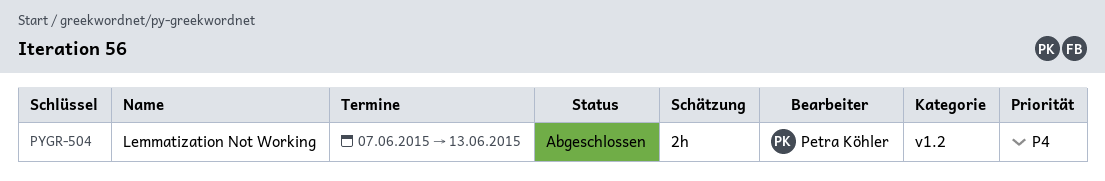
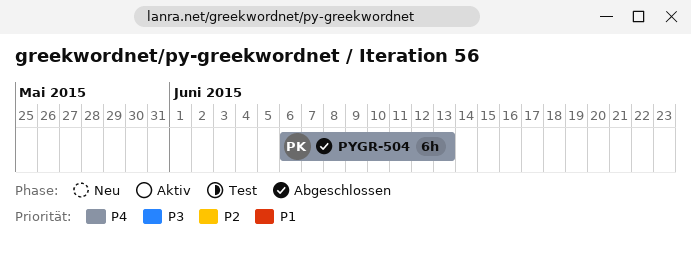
PYGR-504, estimate: 2h -> 6h
PYGR-504, start: Jun 7 -> Jun 6

